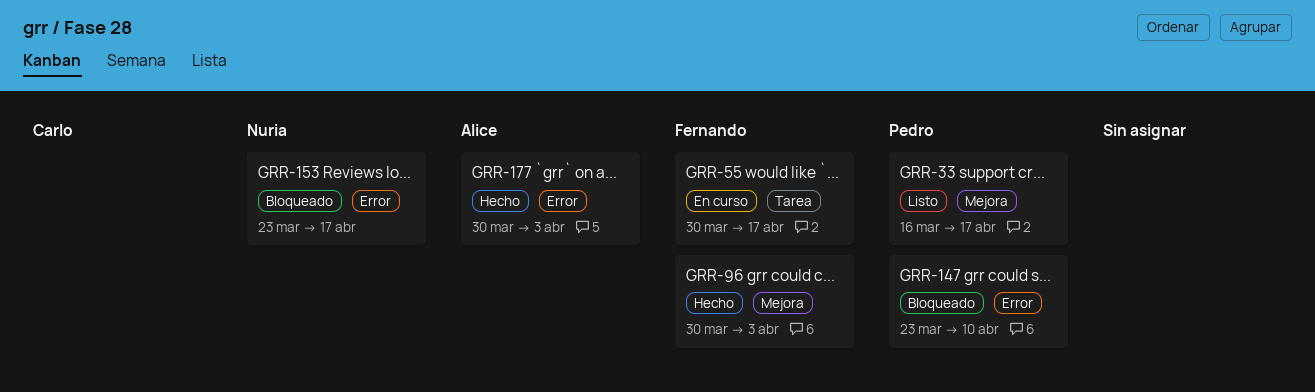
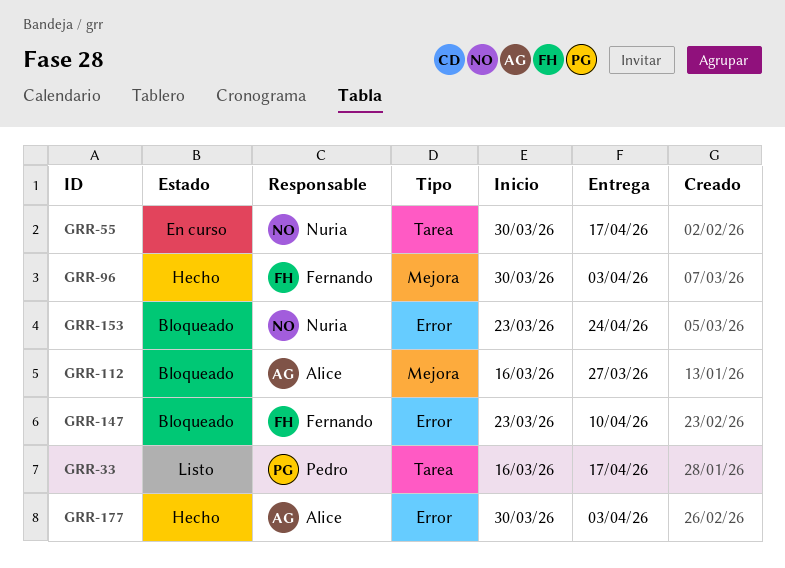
GRR-33, label: Mejora -> Tarea
GRR-55, owner: Fernando -> Nuria
GRR-112: none -> present
GRR-147, owner: Pedro -> Fernando
GRR-153, due: Apr 17 -> Apr 24

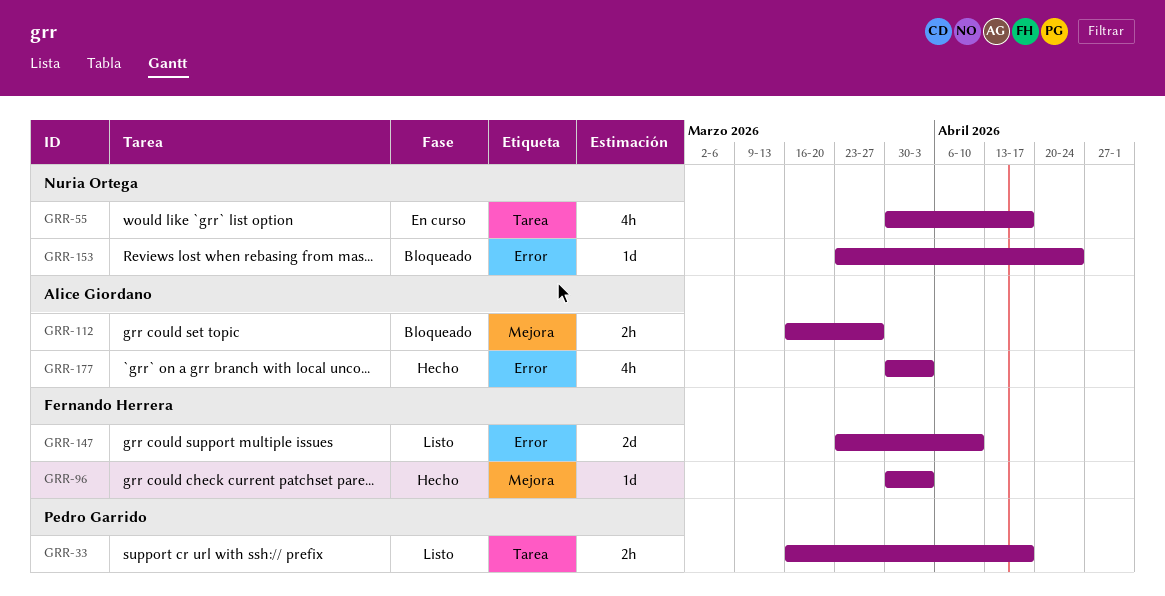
GRR-147, status: Bloqueado -> Listo

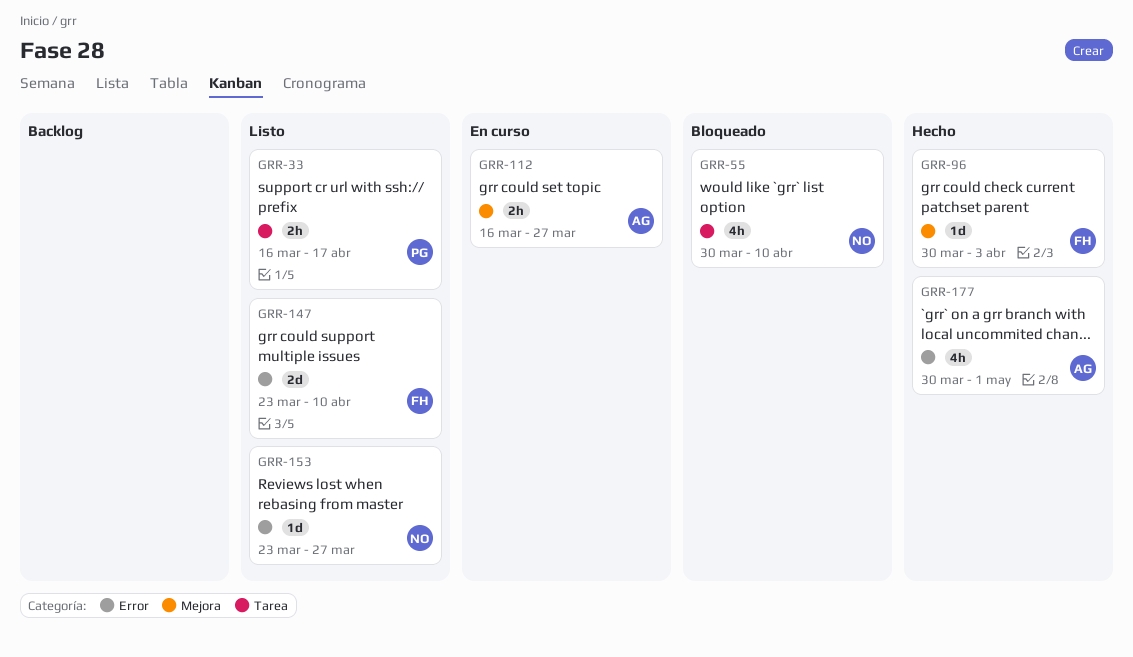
GRR-55, status: En curso -> Bloqueado
GRR-55, due: Apr 17 -> Apr 10
GRR-112, status: Bloqueado -> En curso
GRR-153, status: Bloqueado -> Listo
GRR-153, due: Apr 24 -> Mar 27
GRR-177, due: Apr 3 -> May 1

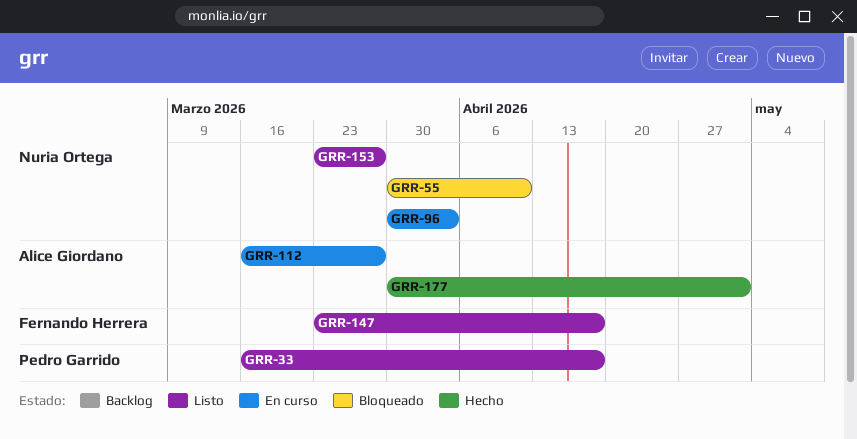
GRR-96, status: Hecho -> En curso
GRR-96, owner: Fernando Herrera -> Nuria Ortega
GRR-147, due: Apr 10 -> Apr 17

